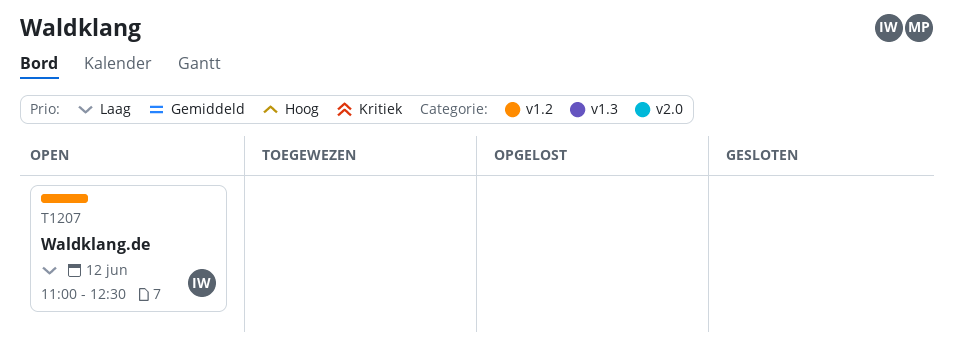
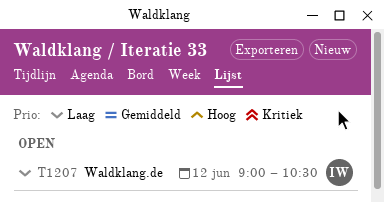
T1207, begins: 11:00 -> 09:00
T1207, ends: 12:30 -> 10:30

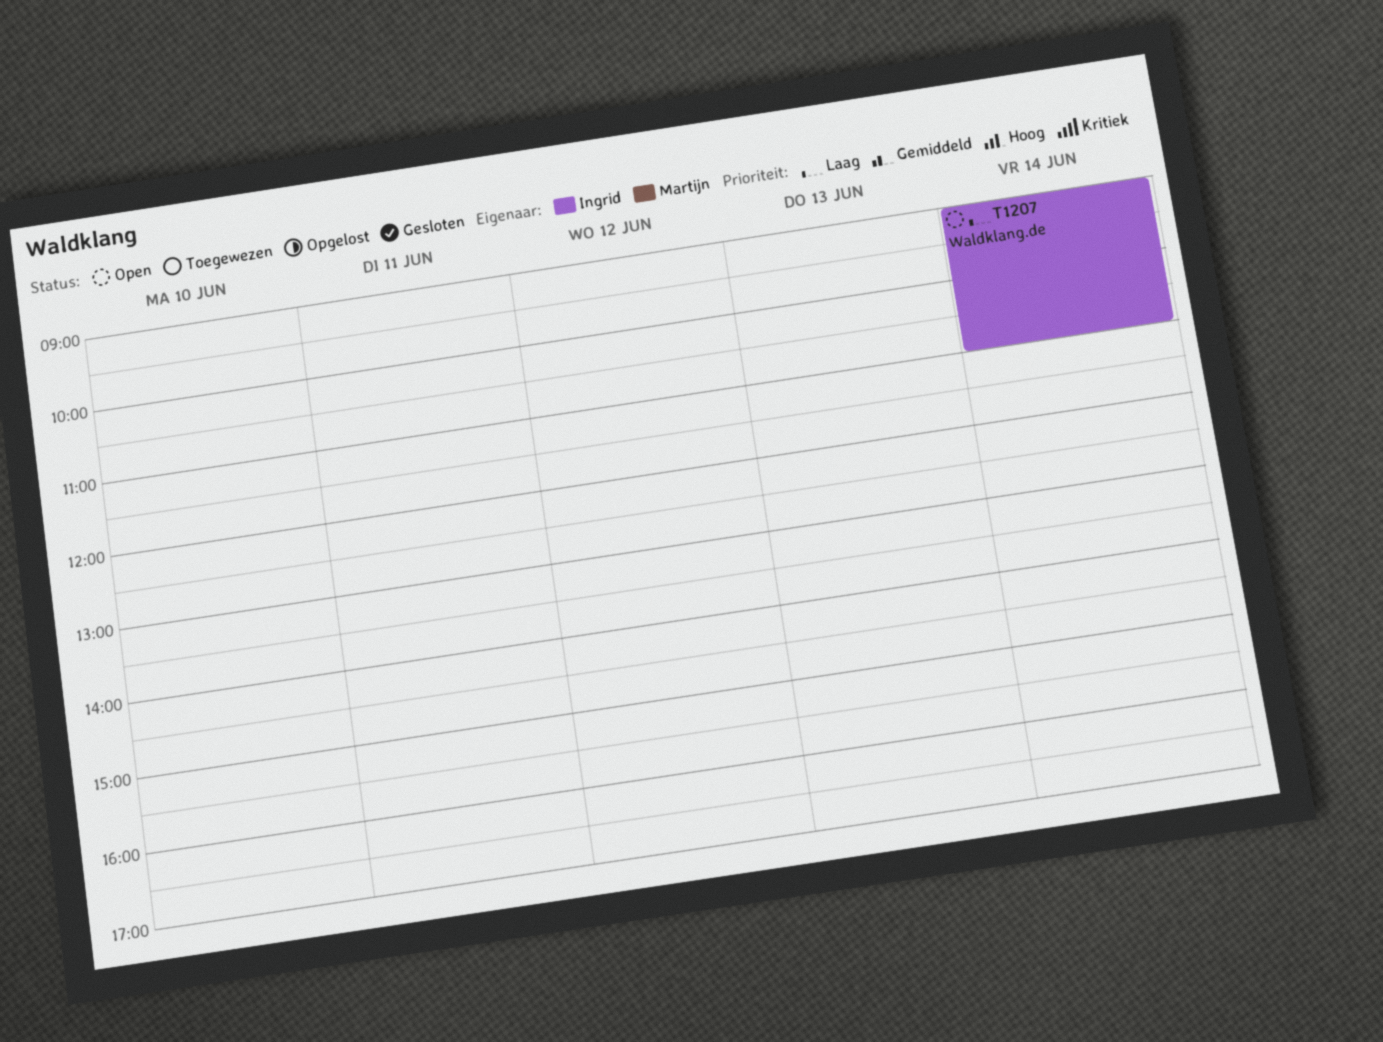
T1207, day: Jun 12 -> Jun 14
T1207, ends: 10:30 -> 11:00

